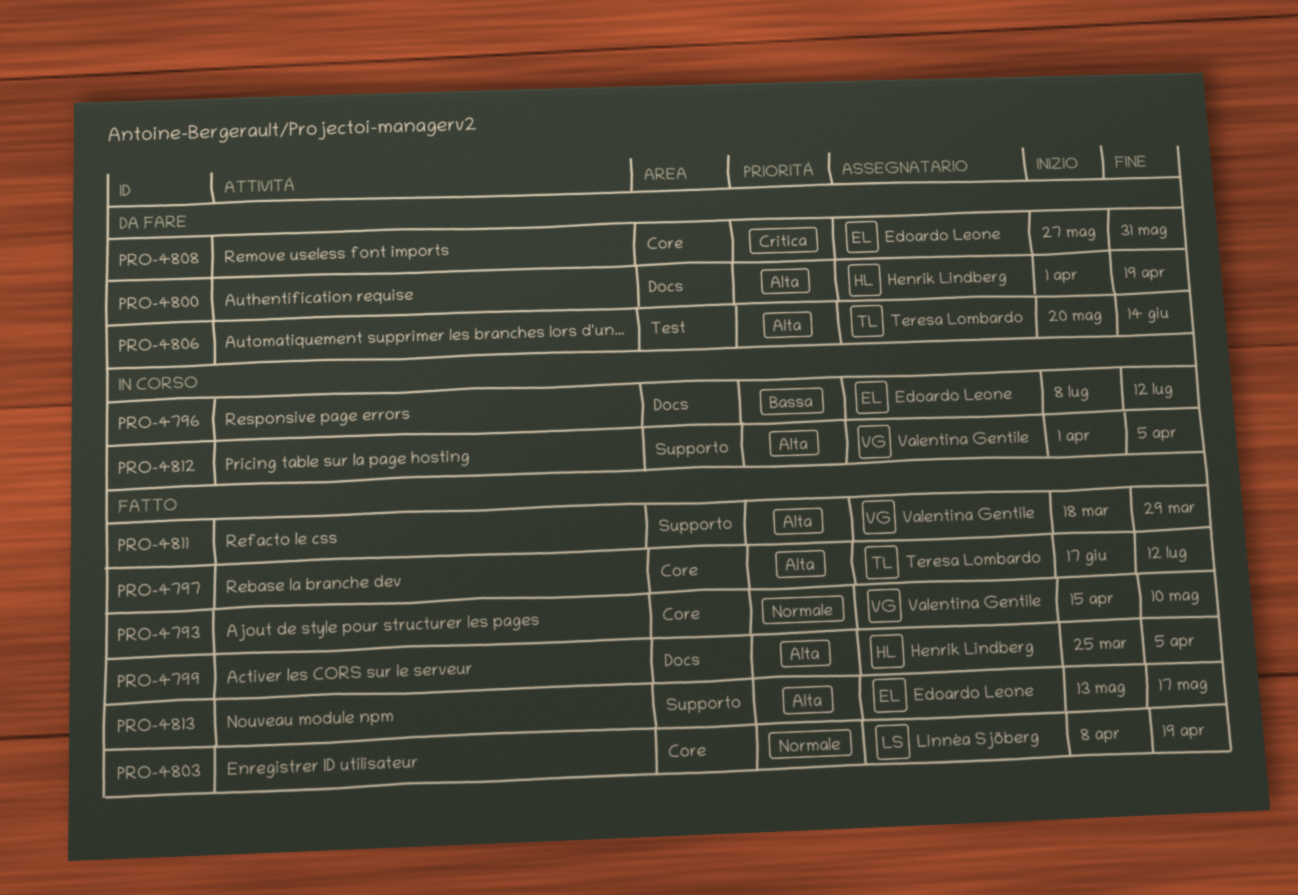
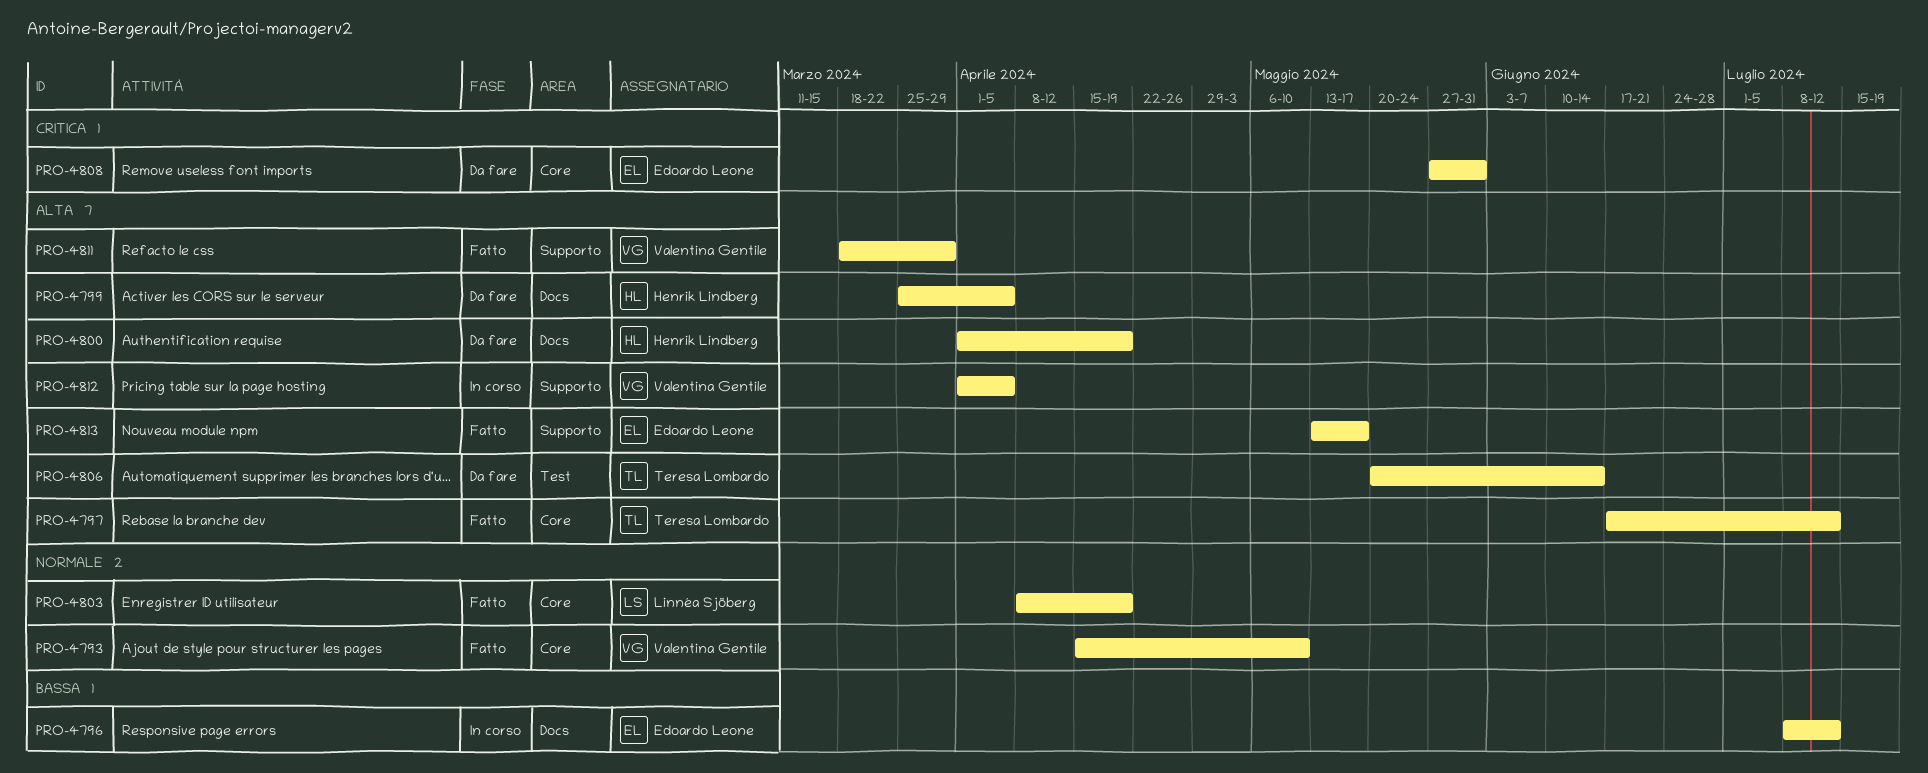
PRO-4799, status: Fatto -> Da fare

